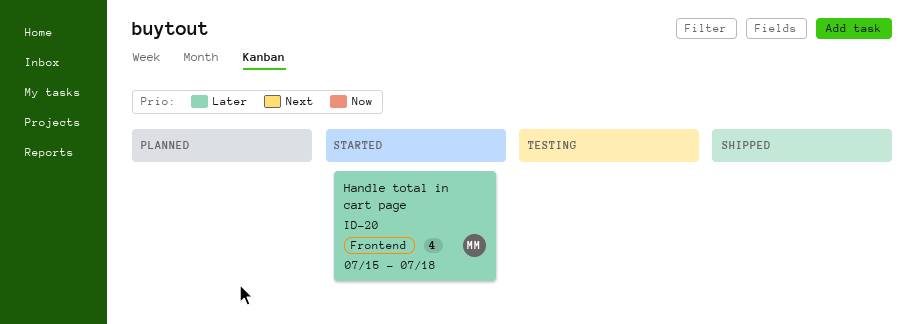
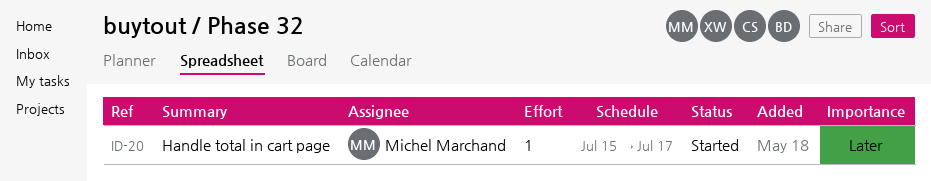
ID-20, estimate: 4 -> 1
ID-20, due: Jul 18 -> Jul 17

